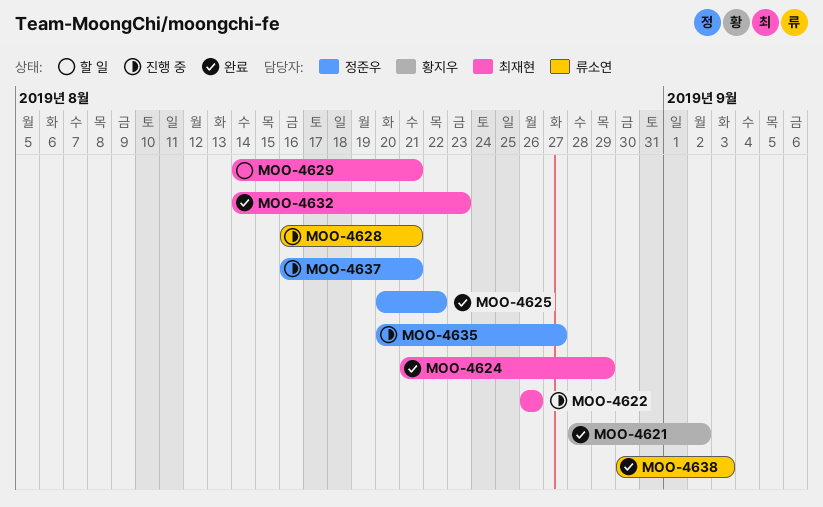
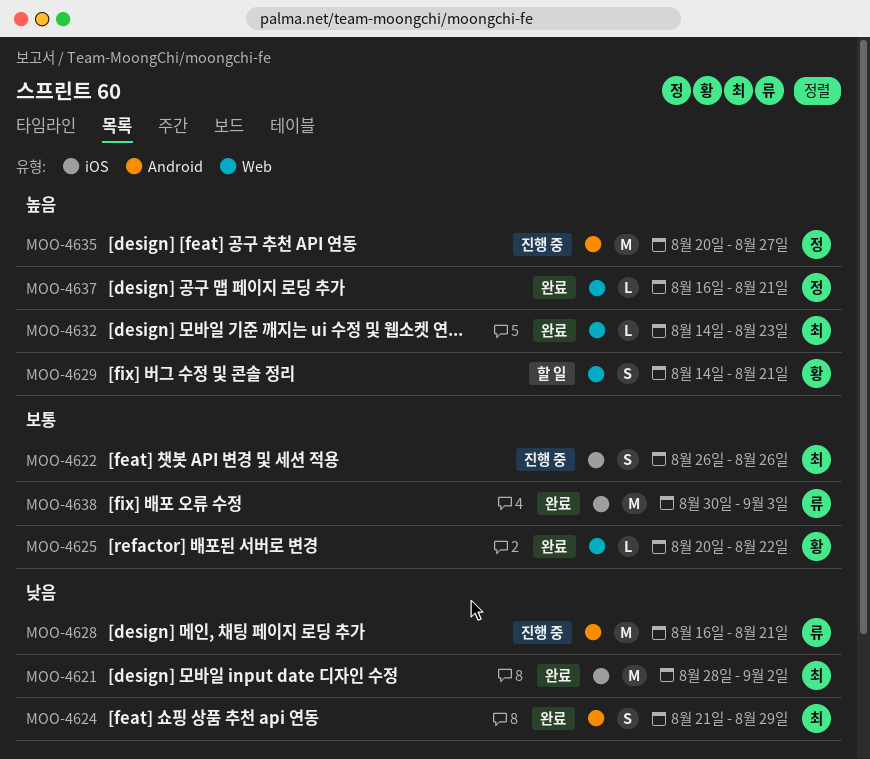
MOO-4621, owner: 황지우 -> 최재현
MOO-4625, owner: 정준우 -> 황지우
MOO-4629, owner: 최재현 -> 황지우
MOO-4637, status: 진행 중 -> 완료

